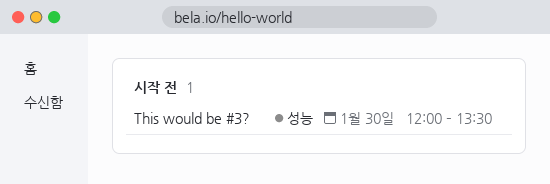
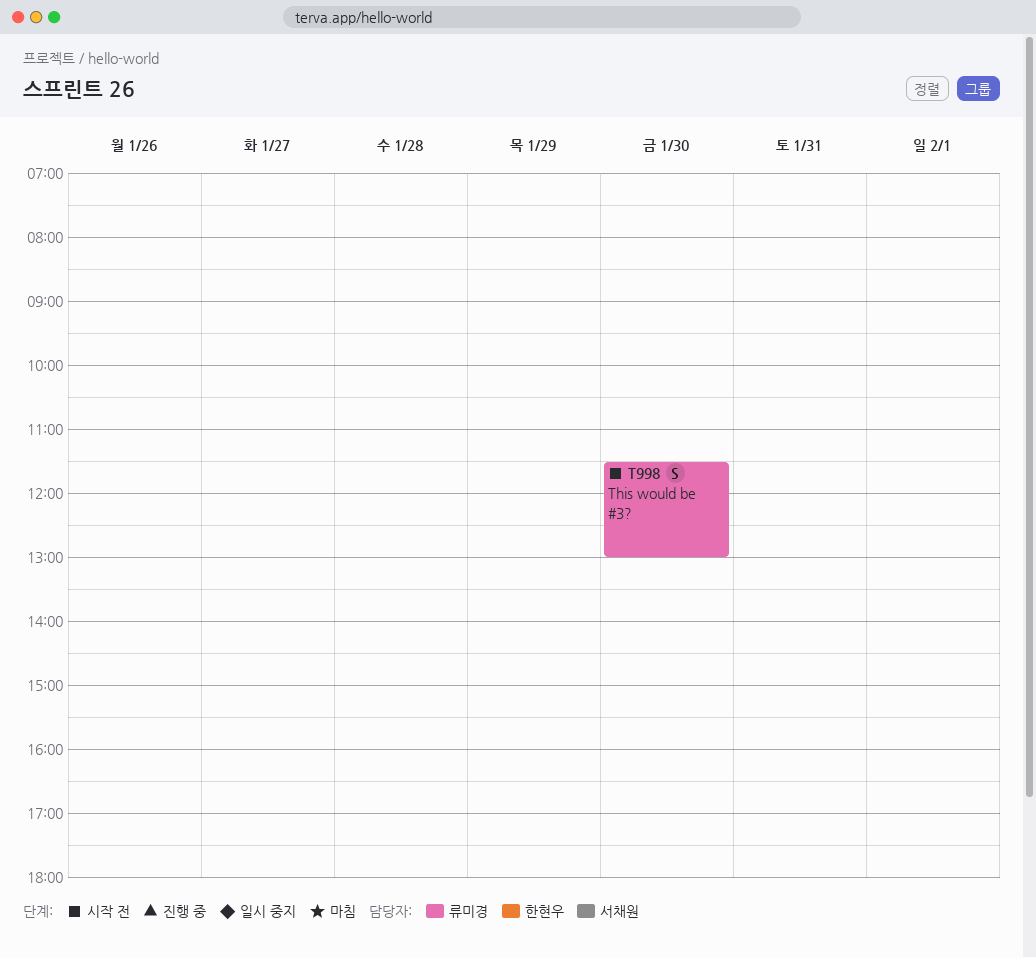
This would be #3?, begins: 12:00 -> 11:30
This would be #3?, ends: 13:30 -> 13:00

